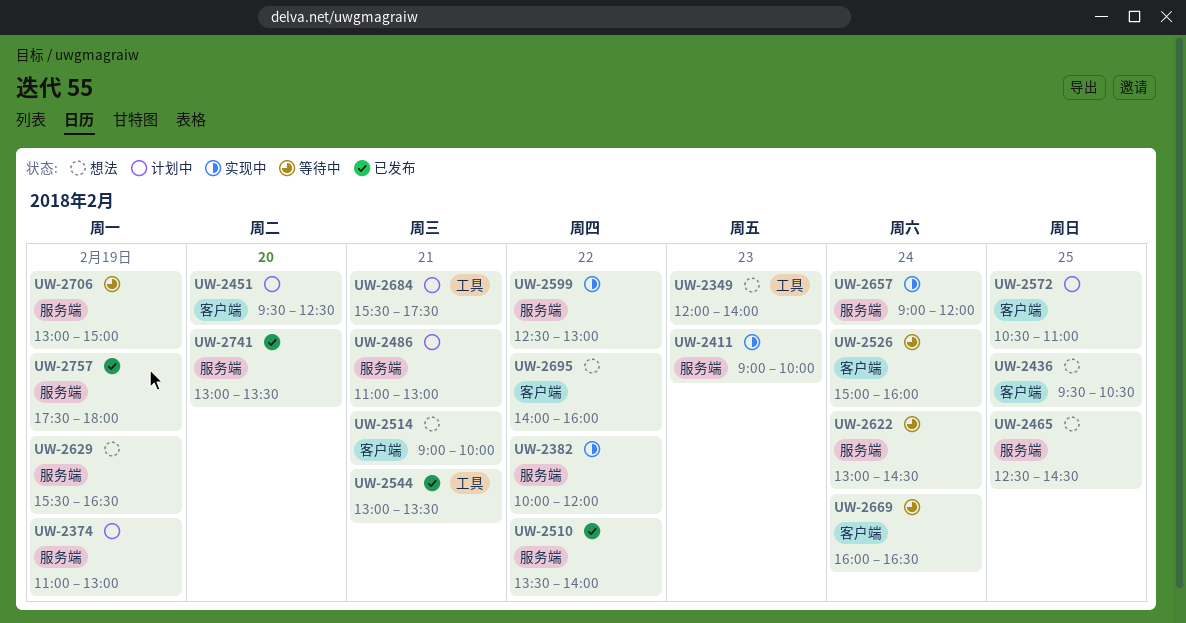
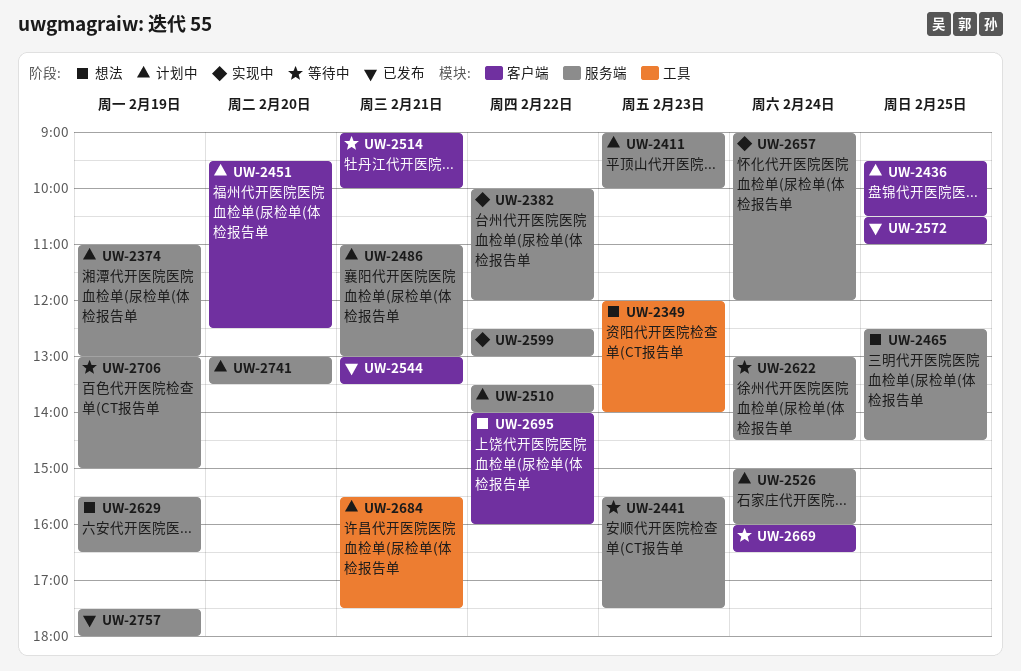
UW-2411, status: 实现中 -> 计划中
UW-2436, status: 想法 -> 计划中
UW-2441: none -> present
UW-2510, status: 已发布 -> 计划中
UW-2514, status: 想法 -> 等待中
UW-2526, status: 等待中 -> 计划中
UW-2526, label: 客户端 -> 服务端
UW-2544, label: 工具 -> 客户端
UW-2572, status: 计划中 -> 已发布
UW-2741, status: 已发布 -> 计划中

